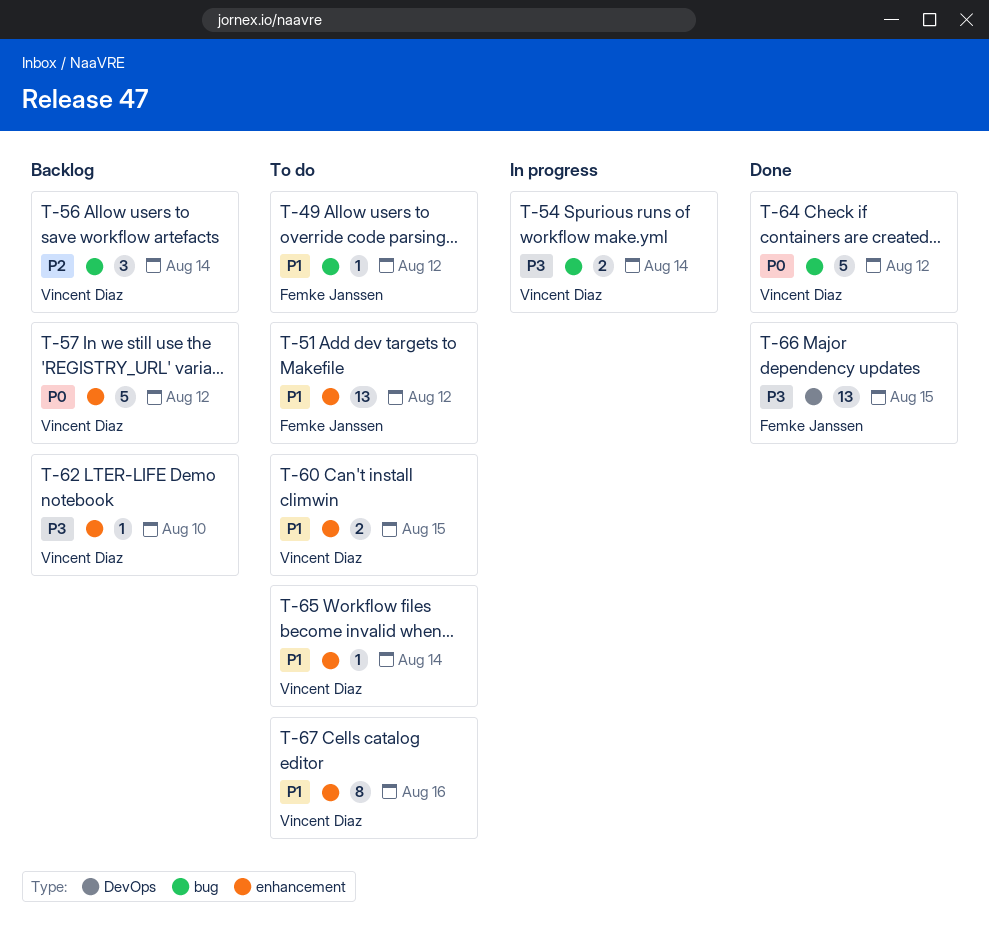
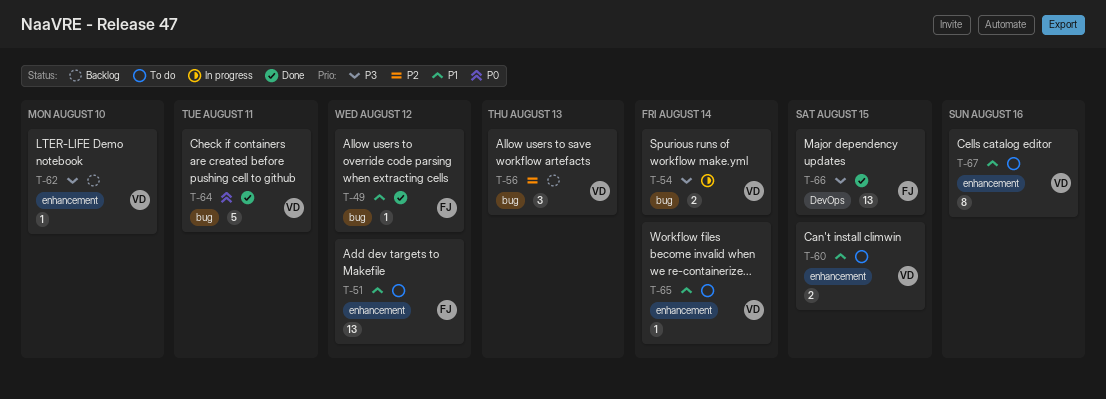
T-49, status: To do -> Done
T-56, due: Aug 14 -> Aug 13
T-57: present -> none
T-64, due: Aug 12 -> Aug 11

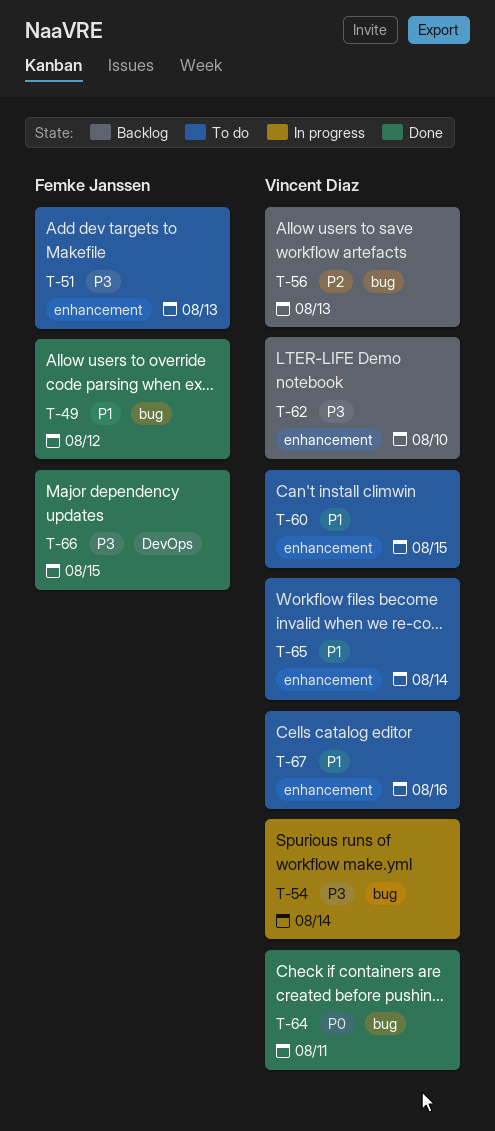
T-51, priority: P1 -> P3
T-51, due: Aug 12 -> Aug 13

